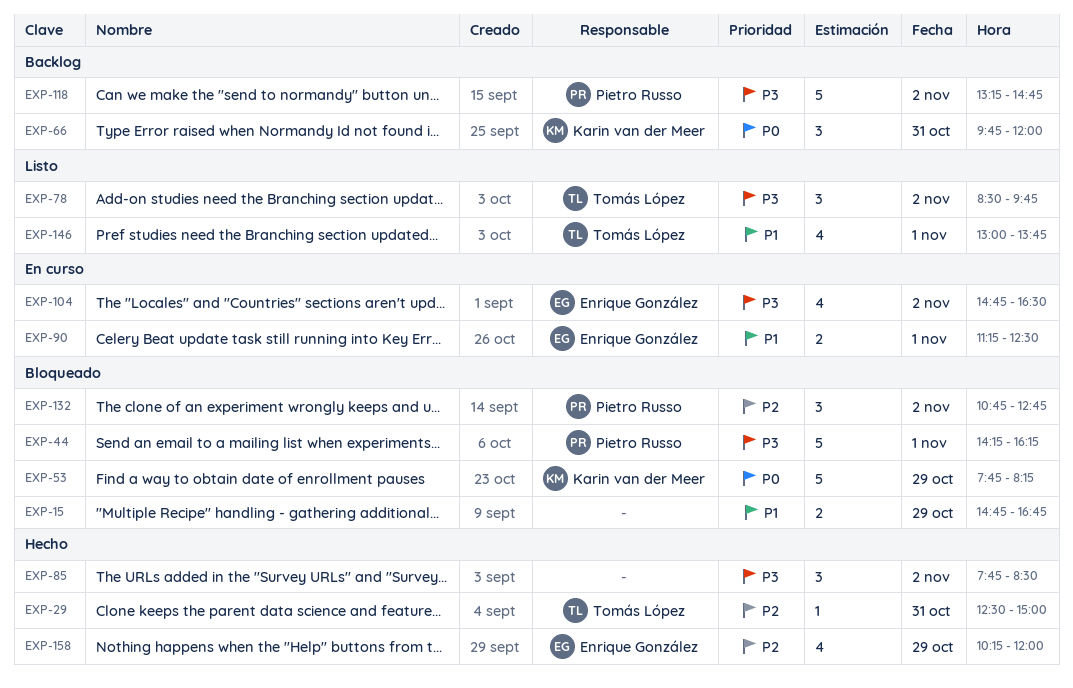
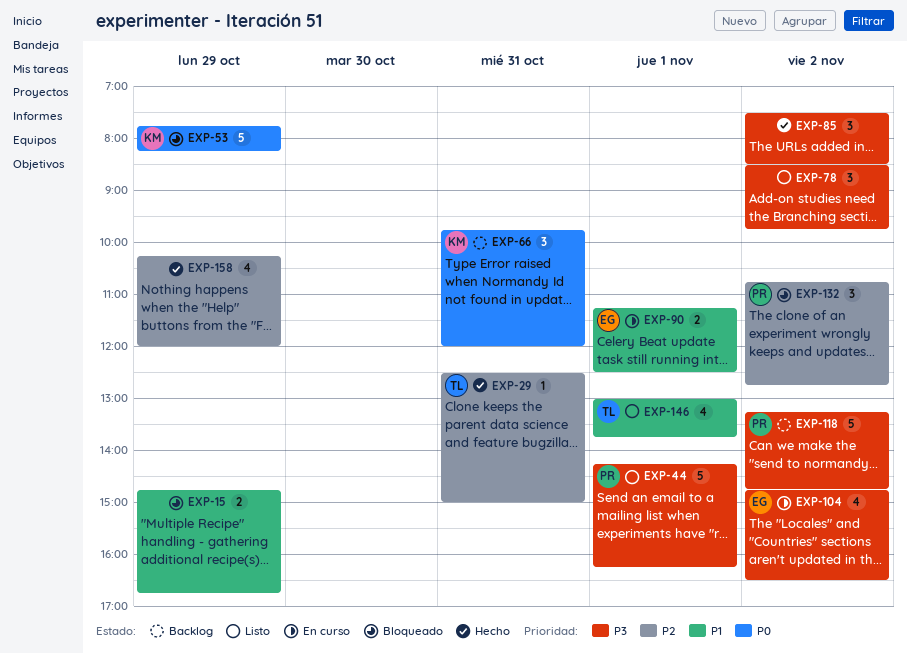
EXP-44, status: Bloqueado -> Listo
EXP-78, owner: Tomás López -> none
EXP-85, begins: 07:45 -> 07:30
EXP-158, owner: Enrique González -> none

